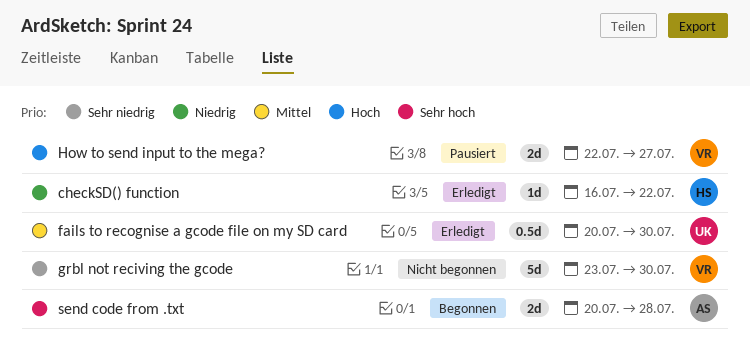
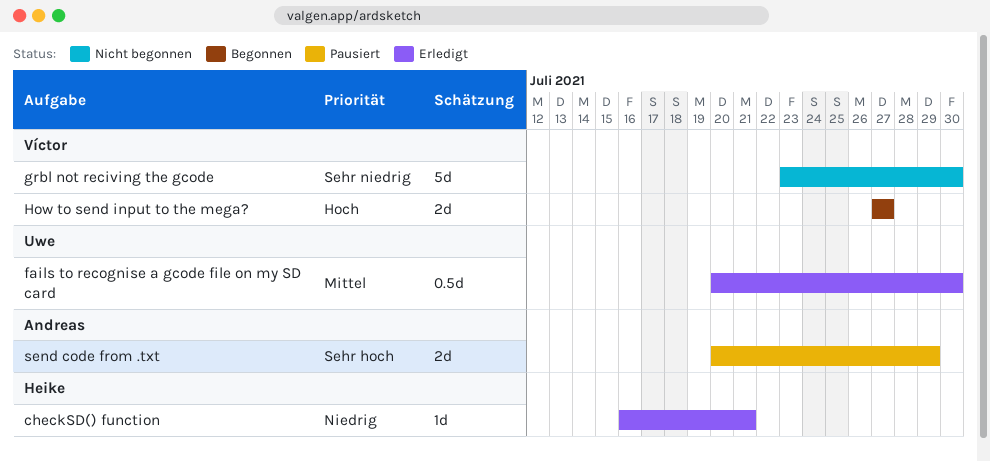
checkSD() function, due: Jul 22 -> Jul 21
How to send input to the mega?, status: Pausiert -> Begonnen
How to send input to the mega?, start: Jul 22 -> Jul 27
send code from .txt, status: Begonnen -> Pausiert
send code from .txt, due: Jul 28 -> Jul 29

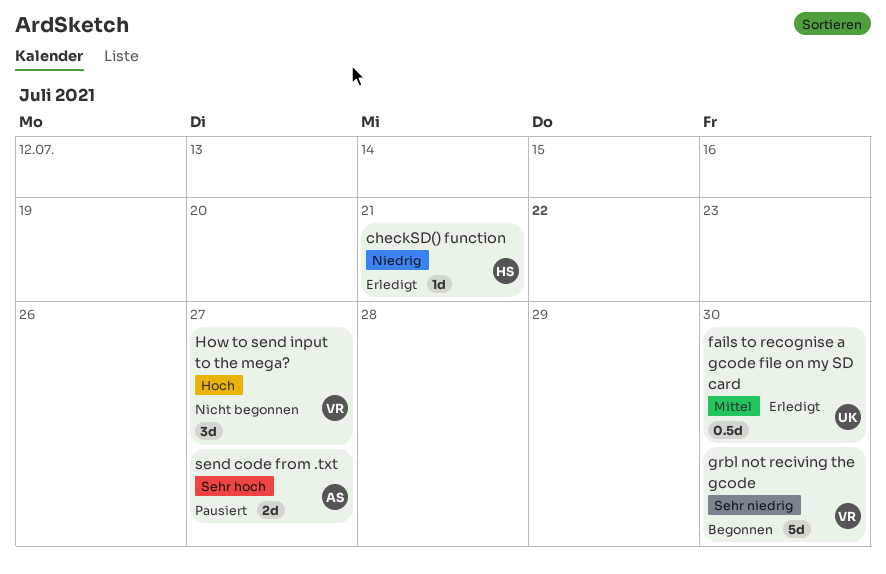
grbl not reciving the gcode, status: Nicht begonnen -> Begonnen
How to send input to the mega?, status: Begonnen -> Nicht begonnen
How to send input to the mega?, estimate: 2d -> 3d
send code from .txt, due: Jul 29 -> Jul 27

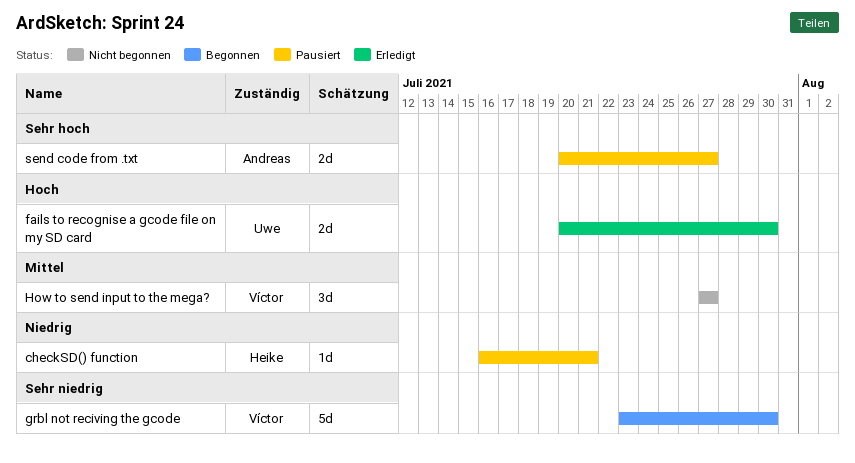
checkSD() function, status: Erledigt -> Pausiert
fails to recognise a gcode file on my SD card, priority: Mittel -> Hoch
fails to recognise a gcode file on my SD card, estimate: 0.5d -> 2d
How to send input to the mega?, priority: Hoch -> Mittel

